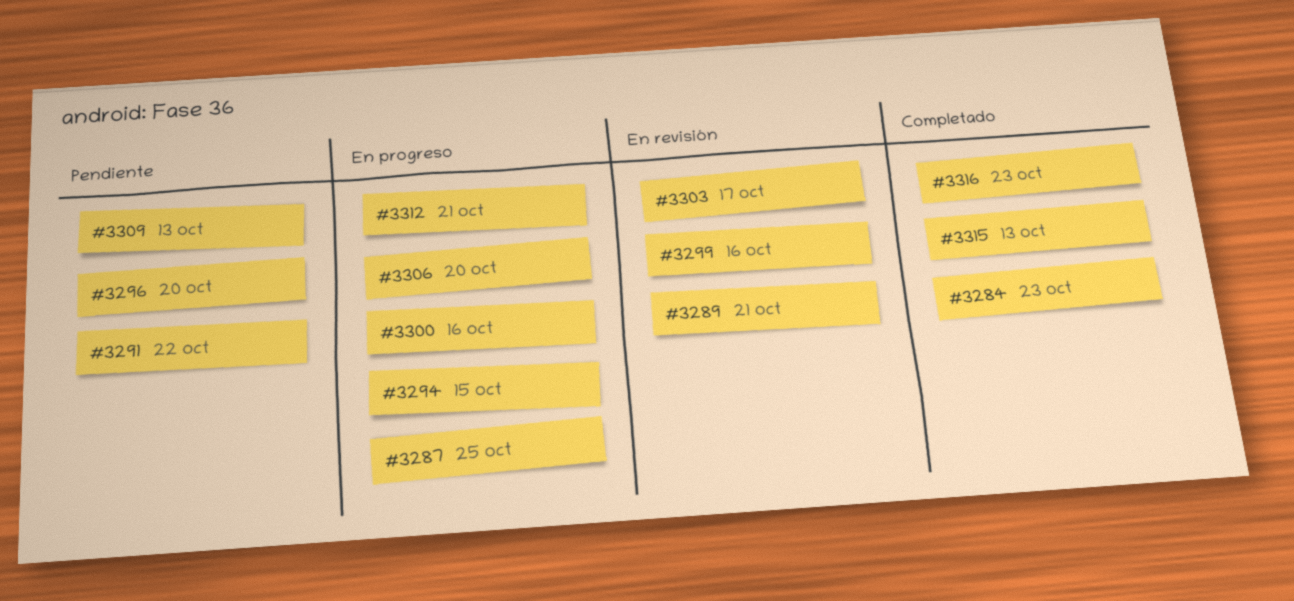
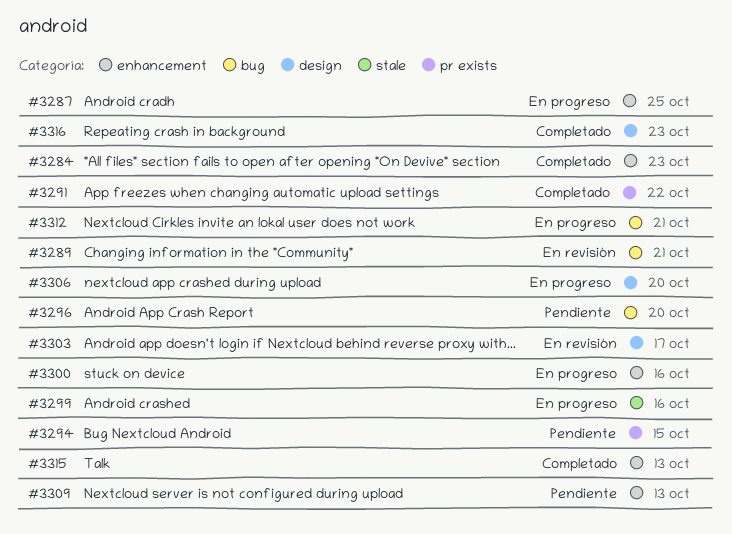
#3291, status: Pendiente -> Completado
#3294, status: En progreso -> Pendiente
#3299, status: En revisión -> En progreso

